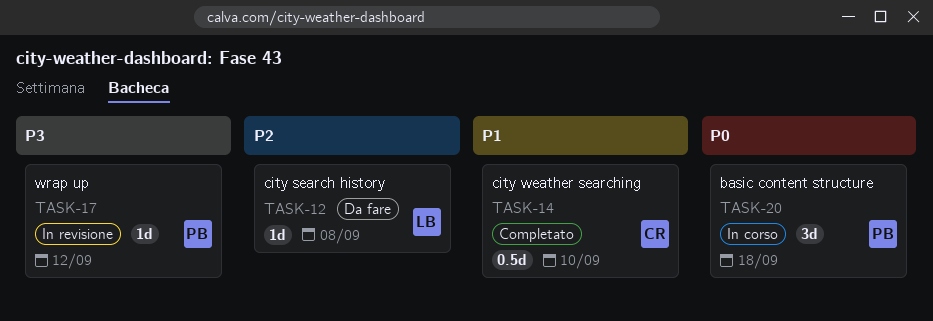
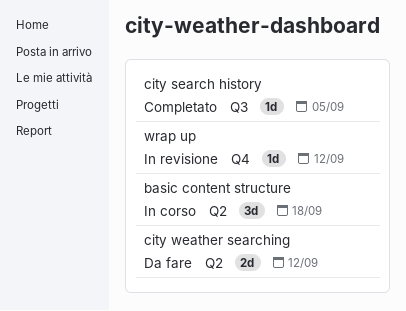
city search history, status: Da fare -> Completato
city search history, due: Sep 8 -> Sep 5
city weather searching, status: Completato -> Da fare
city weather searching, estimate: 0.5d -> 2d
city weather searching, due: Sep 10 -> Sep 12

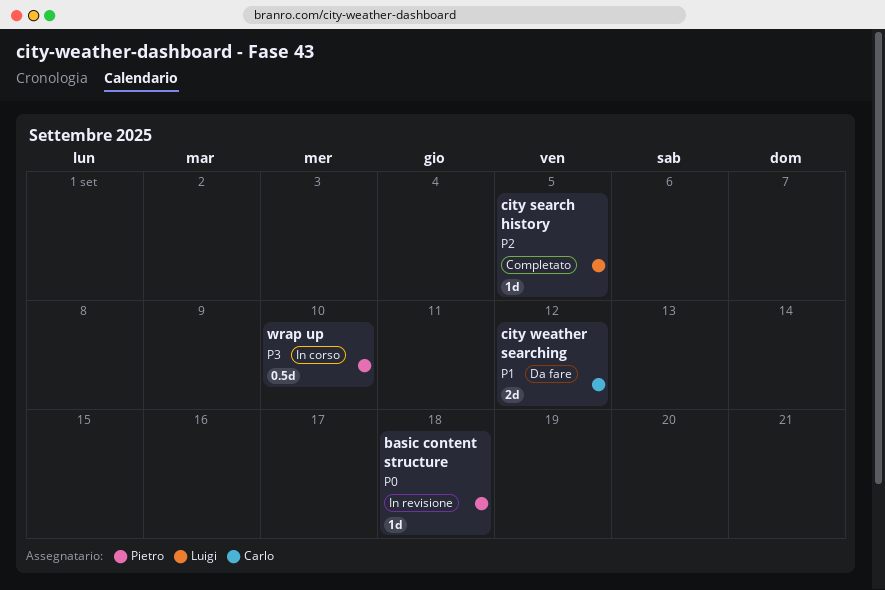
basic content structure, status: In corso -> In revisione
basic content structure, estimate: 3d -> 1d
wrap up, status: In revisione -> In corso
wrap up, estimate: 1d -> 0.5d
wrap up, due: Sep 12 -> Sep 10

